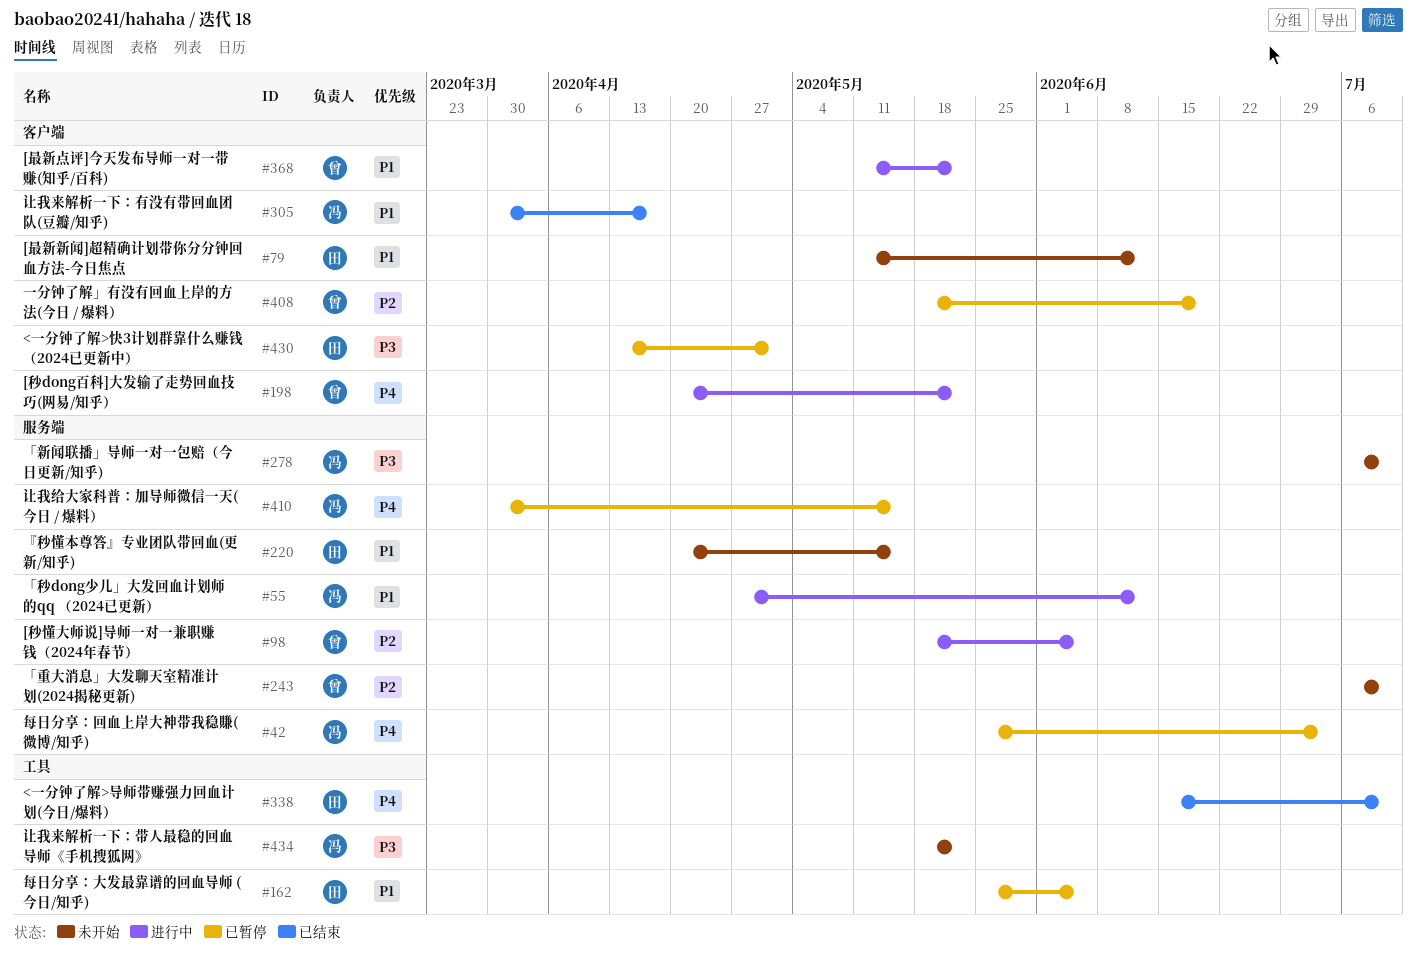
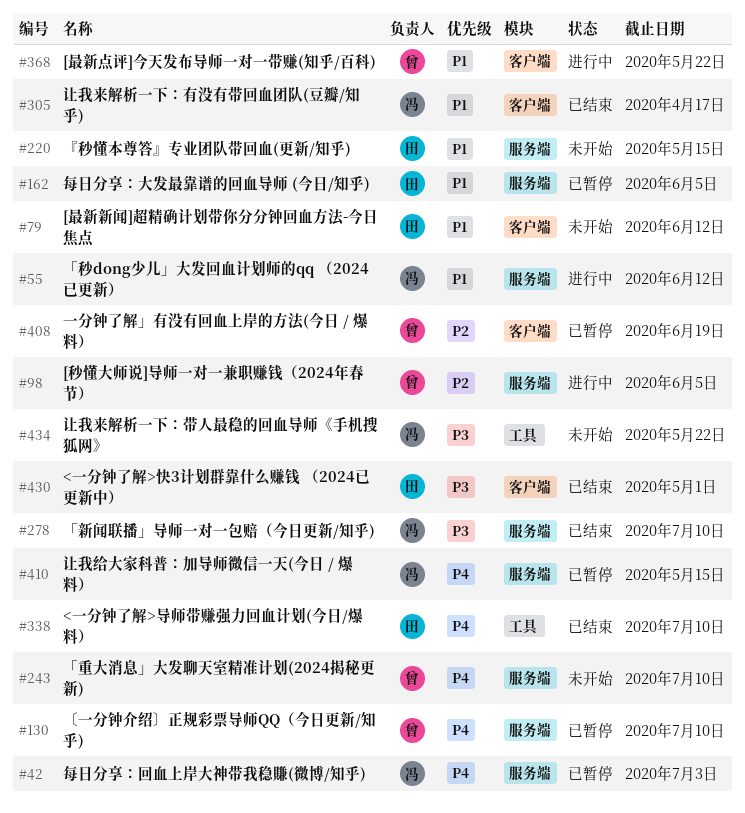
#130: none -> present
#162, label: 工具 -> 服务端
#198: present -> none
#243, priority: P2 -> P4
#278, status: 未开始 -> 已结束
#430, status: 已暂停 -> 已结束

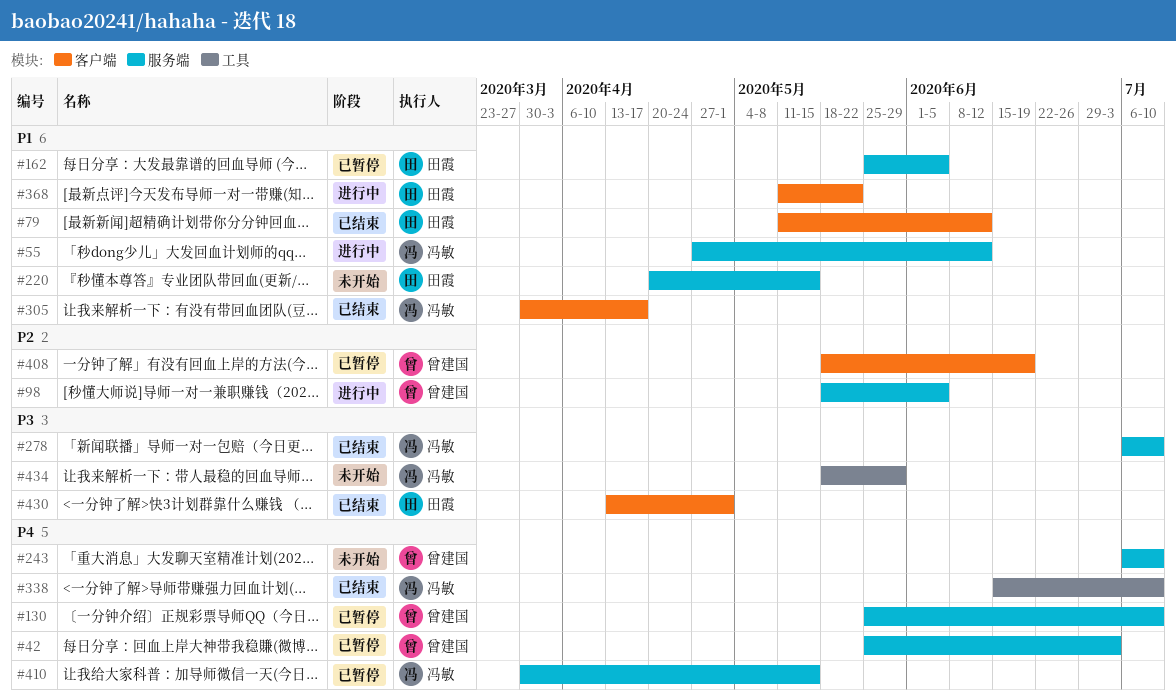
#42, owner: 冯敏 -> 曾建国
#79, status: 未开始 -> 已结束
#338, owner: 田霞 -> 冯敏
#368, owner: 曾建国 -> 田霞
#434, due: May 22 -> May 29

